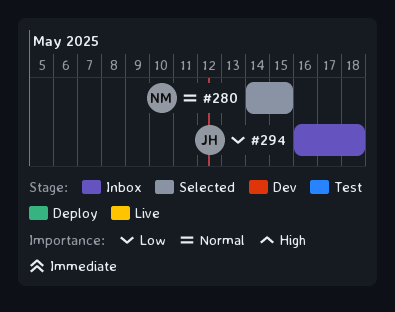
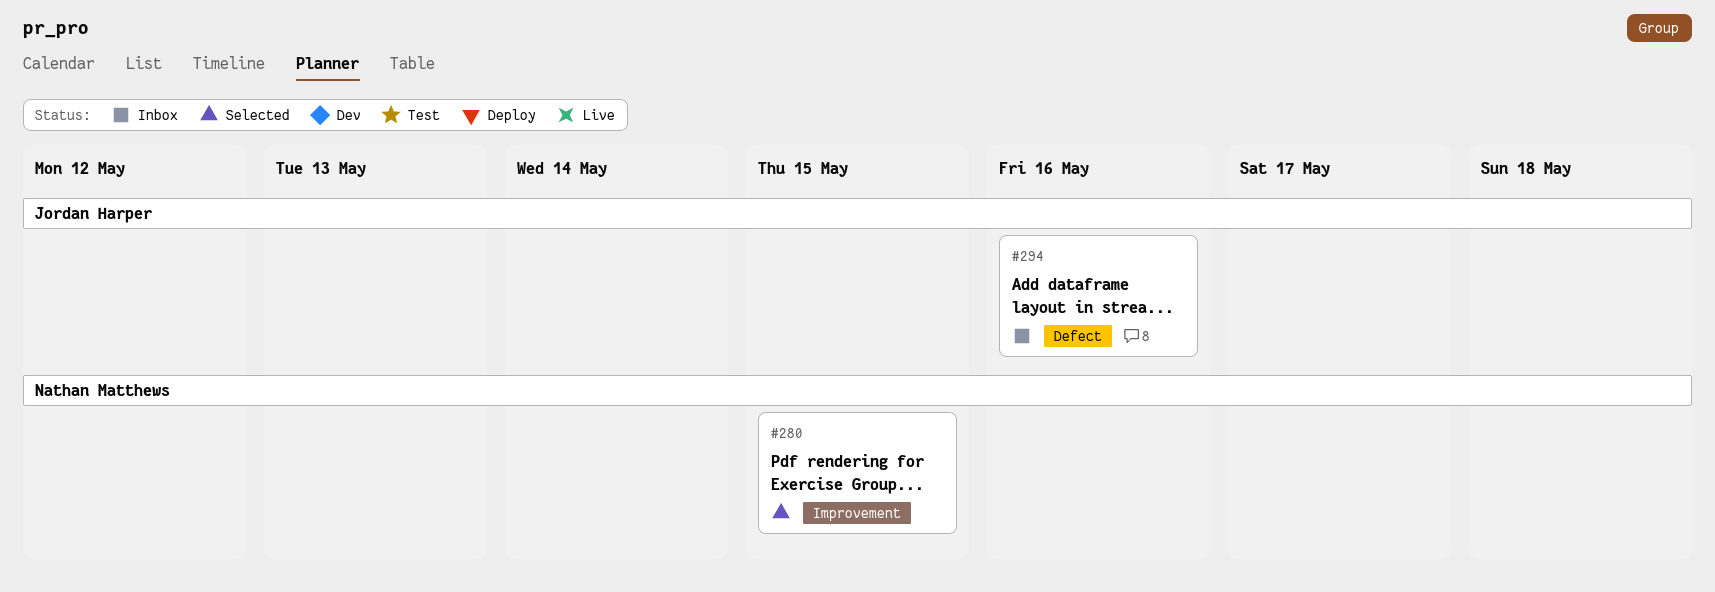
#294, due: May 18 -> May 16

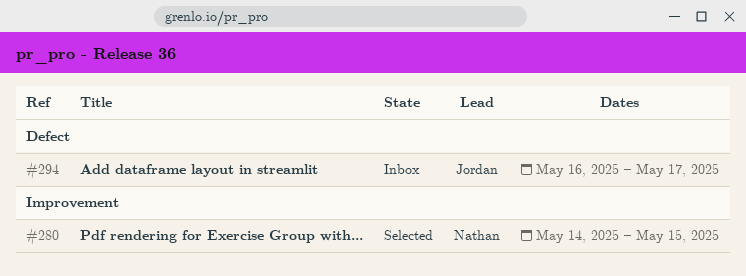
#294, due: May 16 -> May 17

